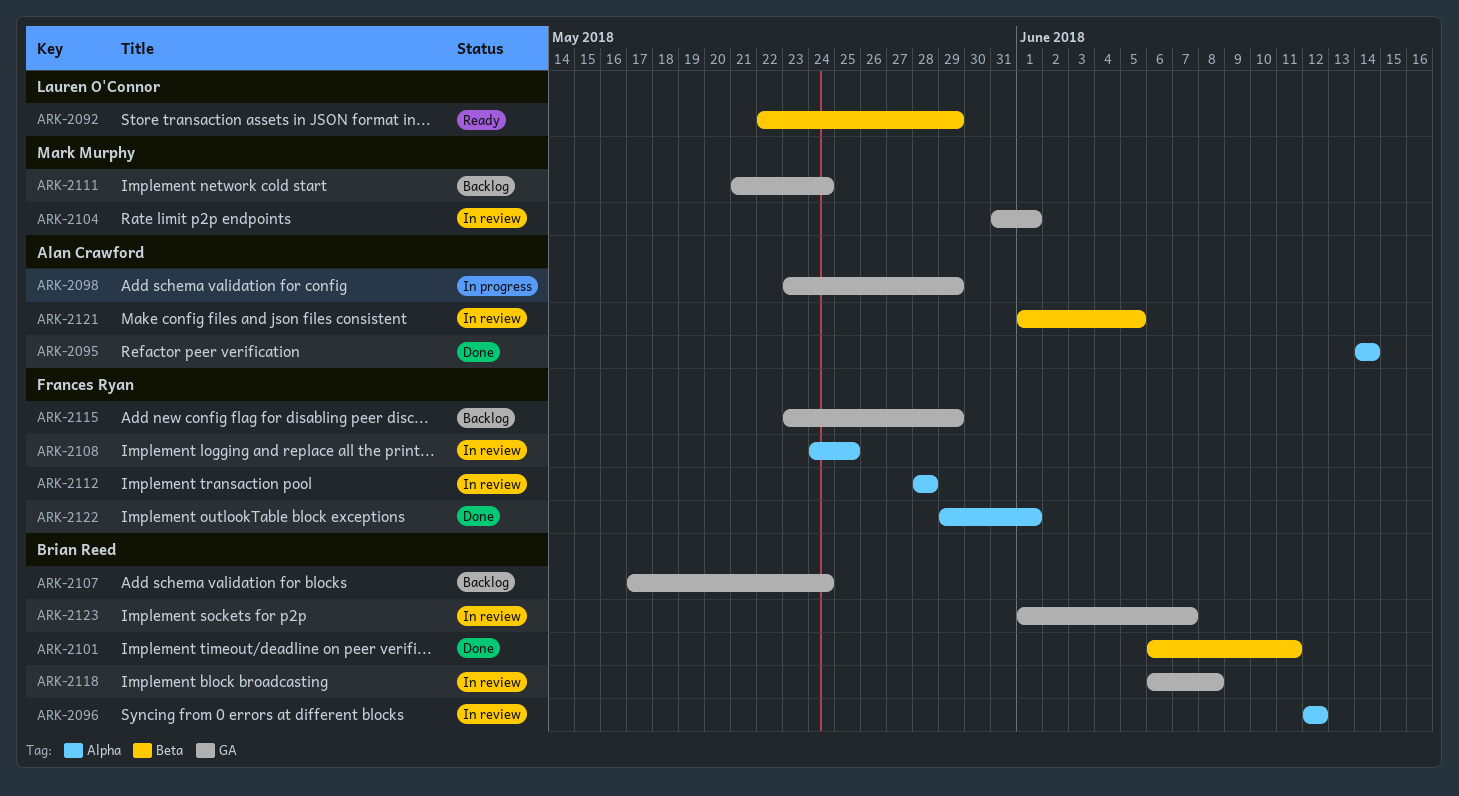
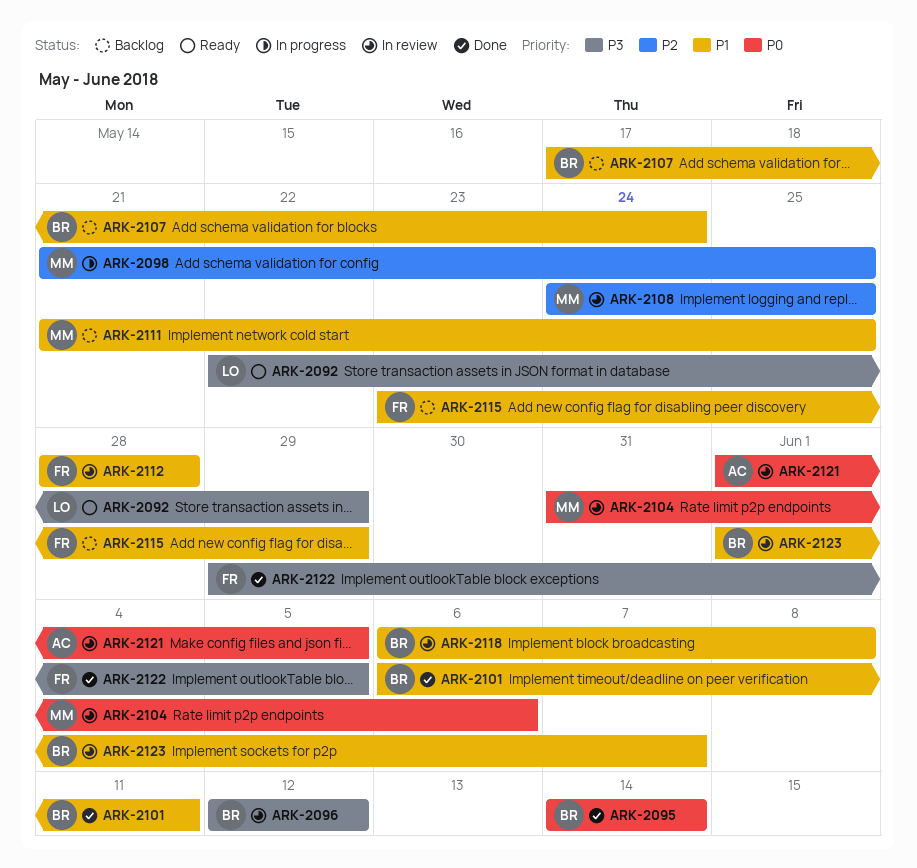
ARK-2095, owner: Alan Crawford -> Brian Reed
ARK-2098, owner: Alan Crawford -> Mark Murphy
ARK-2098, start: May 23 -> May 21
ARK-2098, due: May 29 -> May 25
ARK-2104, due: Jun 1 -> Jun 6
ARK-2108, owner: Frances Ryan -> Mark Murphy
ARK-2111, due: May 24 -> May 25
ARK-2122, due: Jun 1 -> Jun 5

